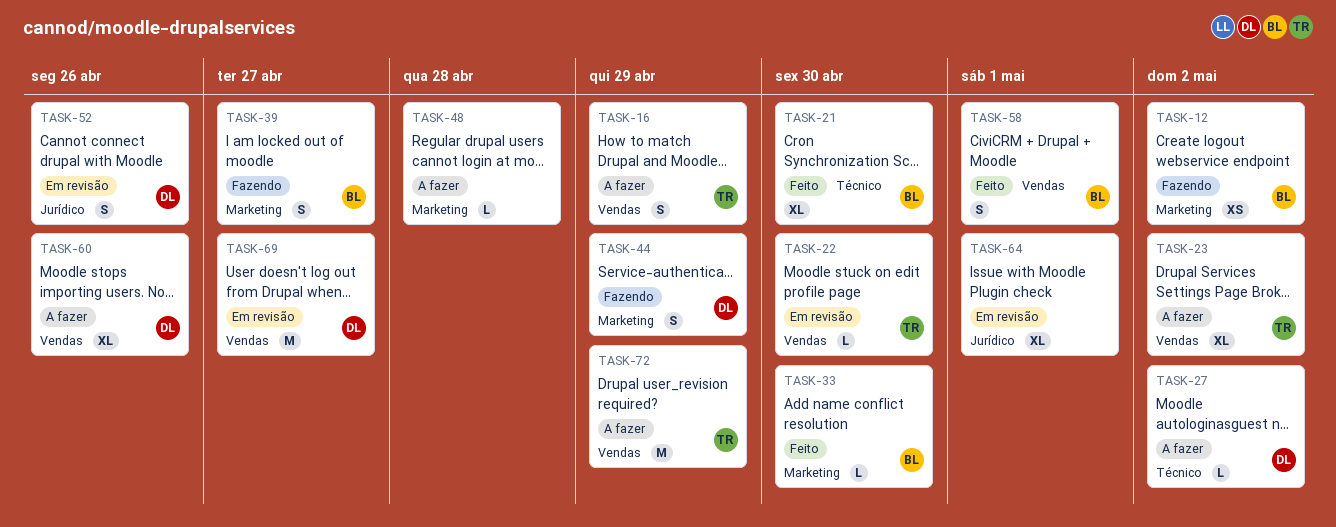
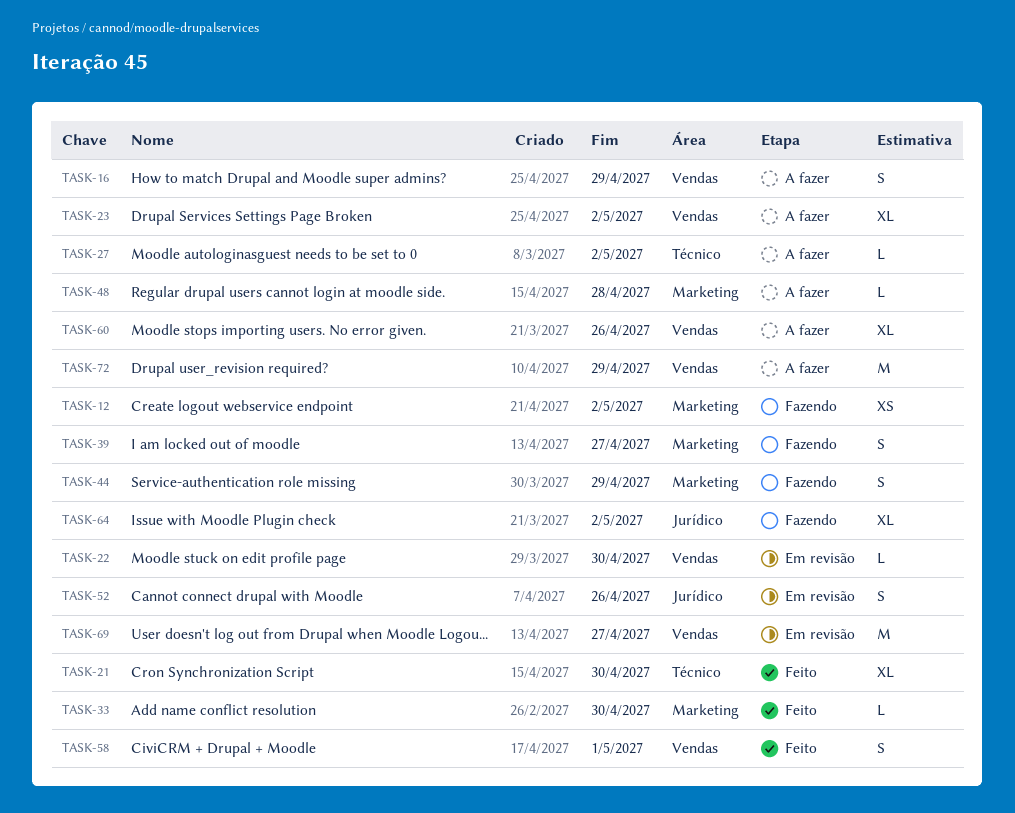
TASK-64, status: Em revisão -> Fazendo
TASK-64, due: May 1 -> May 2

